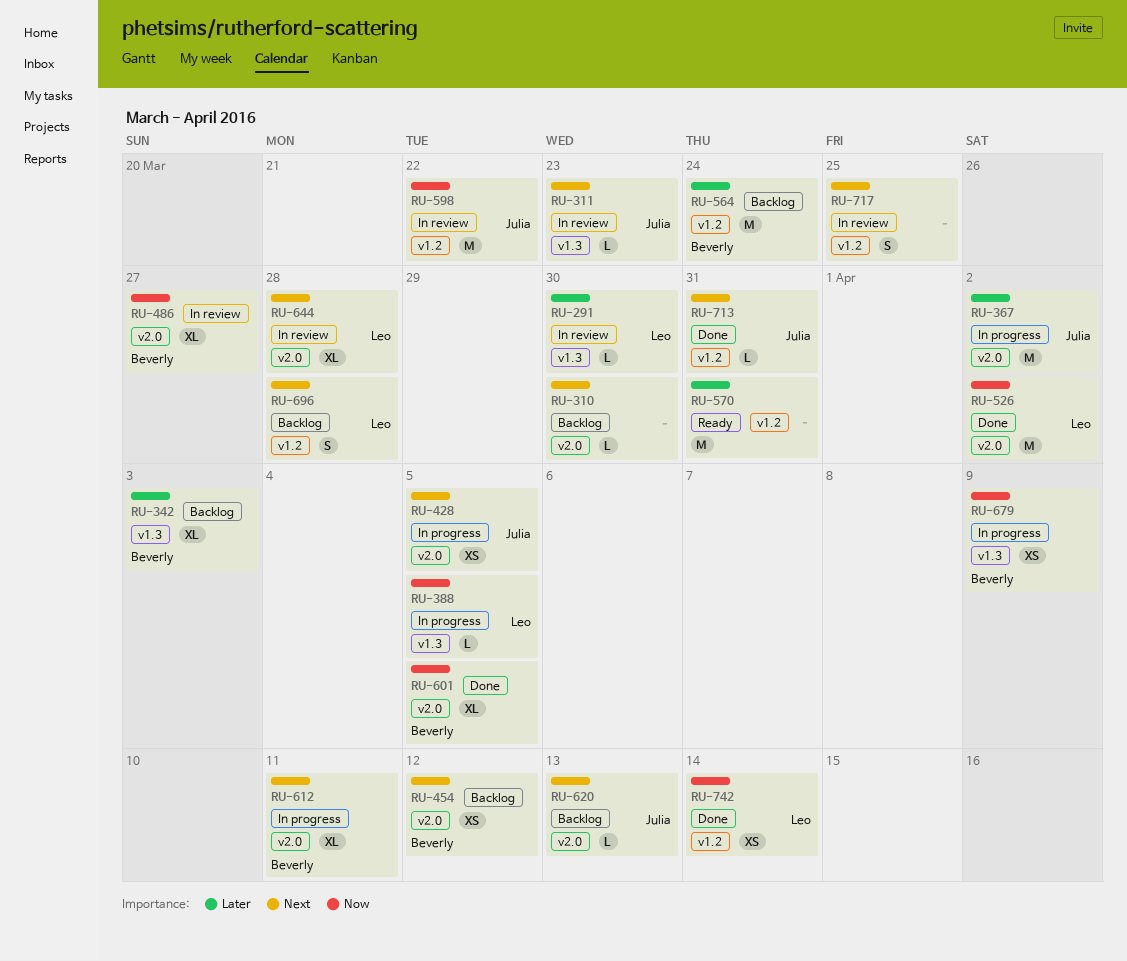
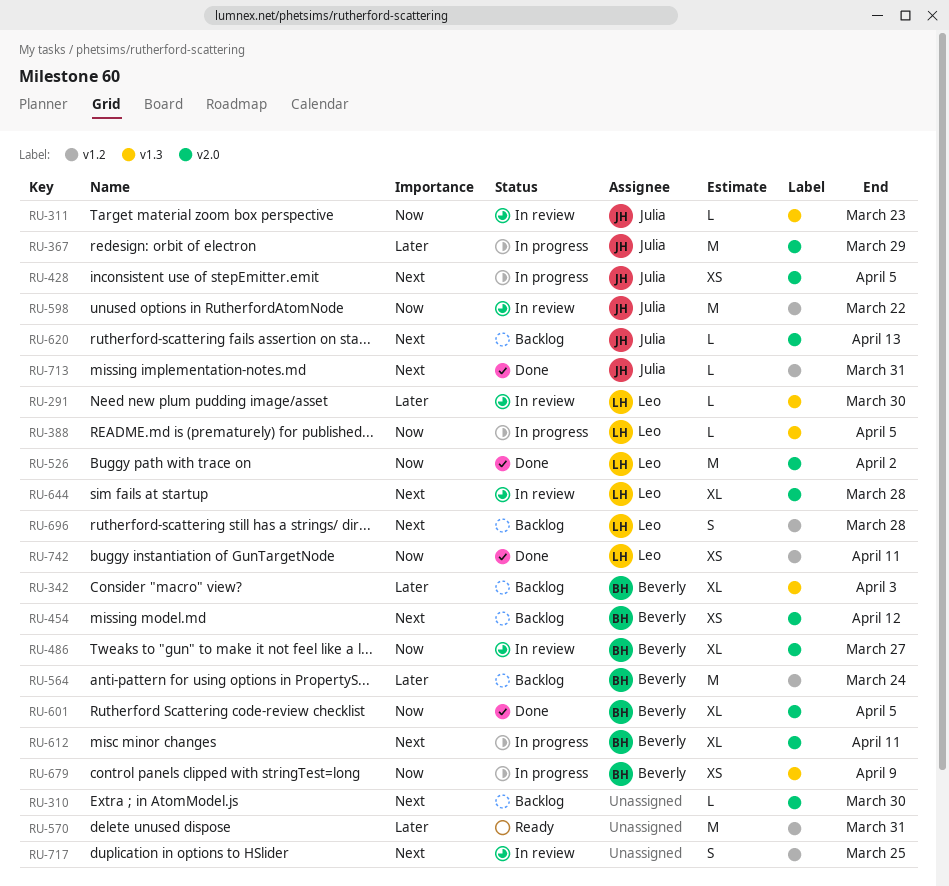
RU-311, priority: Next -> Now
RU-367, due: Apr 2 -> Mar 29
RU-742, due: Apr 14 -> Apr 11

